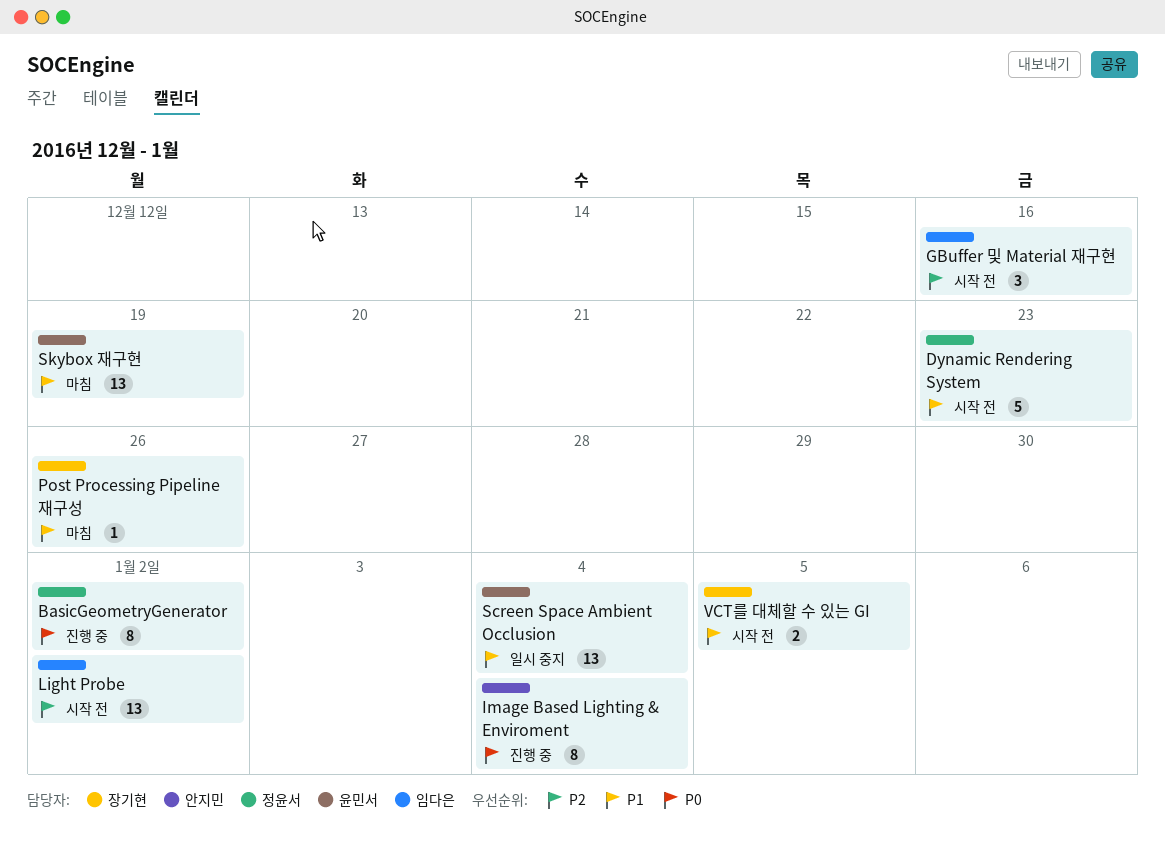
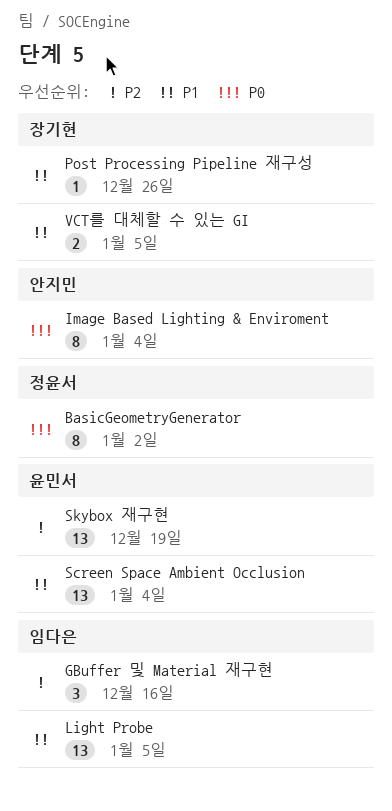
Dynamic Rendering System: present -> none
Light Probe, priority: P2 -> P1
Light Probe, due: Jan 2 -> Jan 5
Skybox 재구현, priority: P1 -> P2

